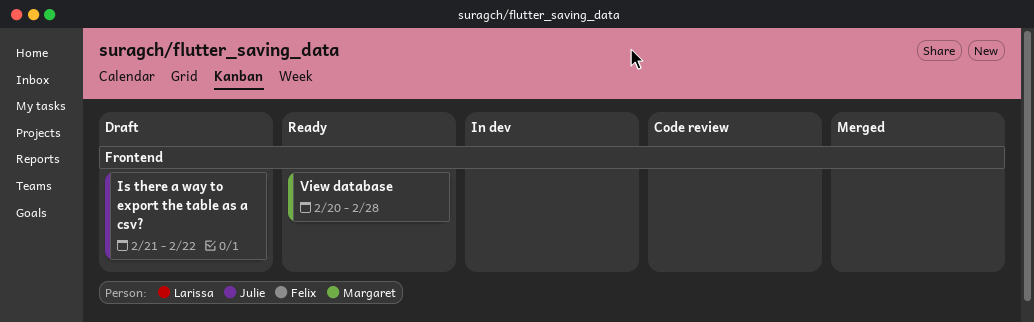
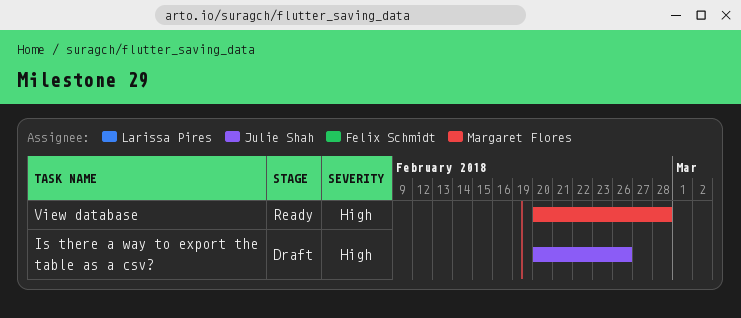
Is there a way to export the table as a csv?, start: Feb 21 -> Feb 20
Is there a way to export the table as a csv?, due: Feb 22 -> Feb 26

